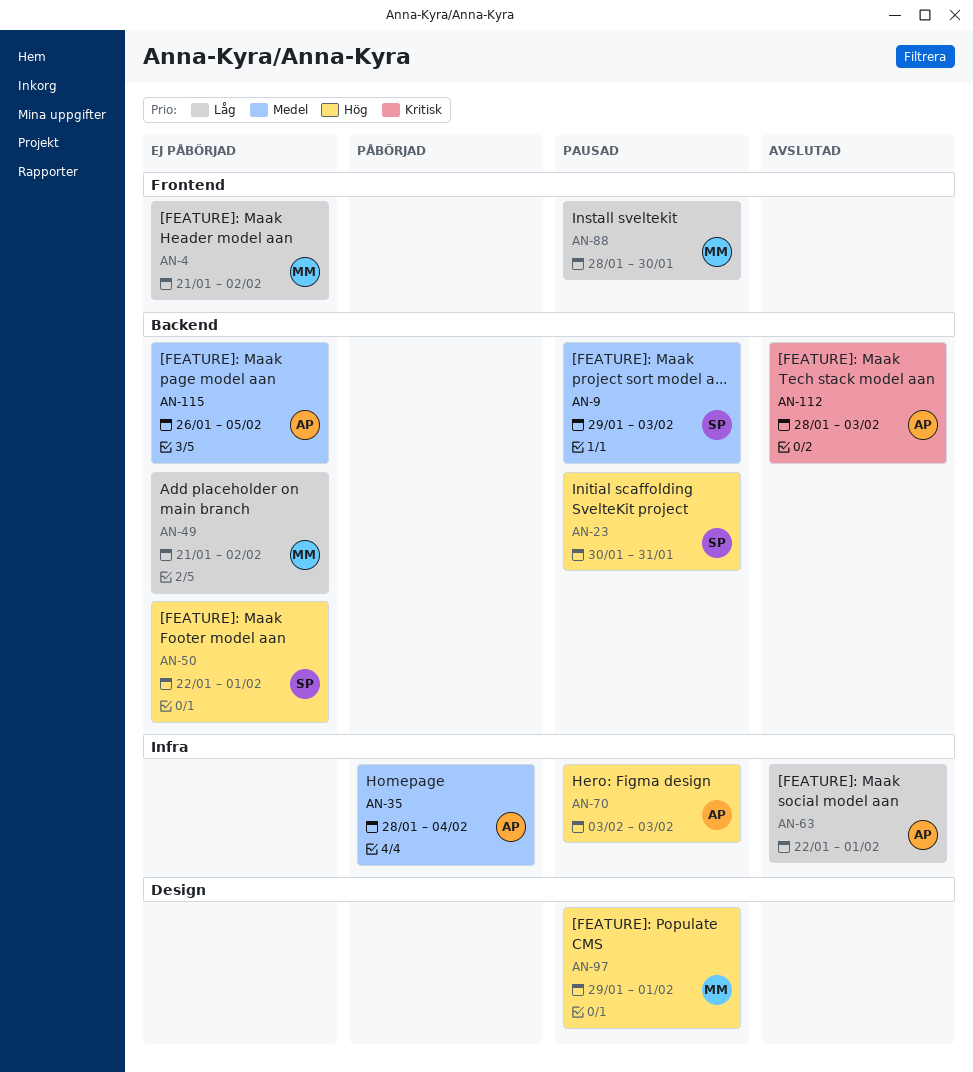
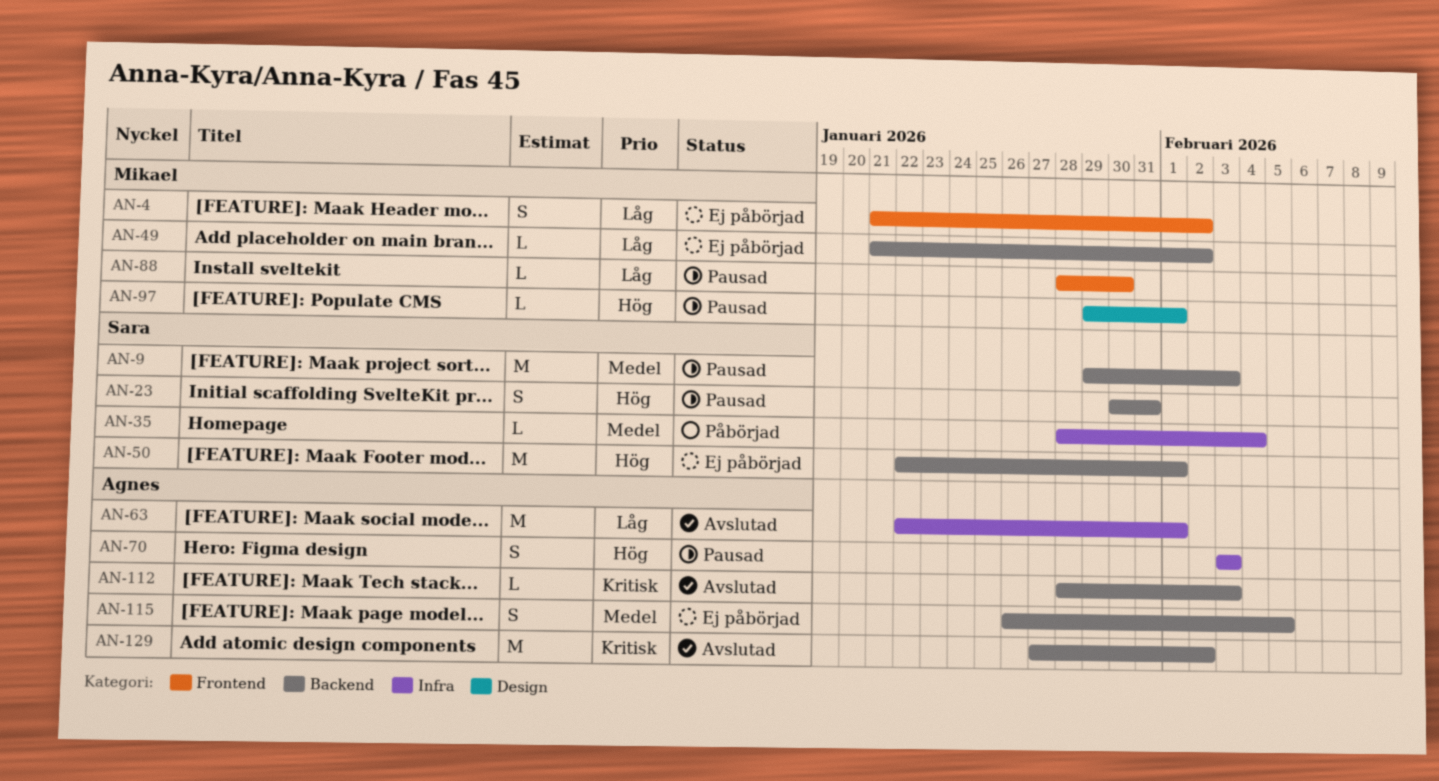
AN-35, owner: Agnes -> Sara
AN-129: none -> present

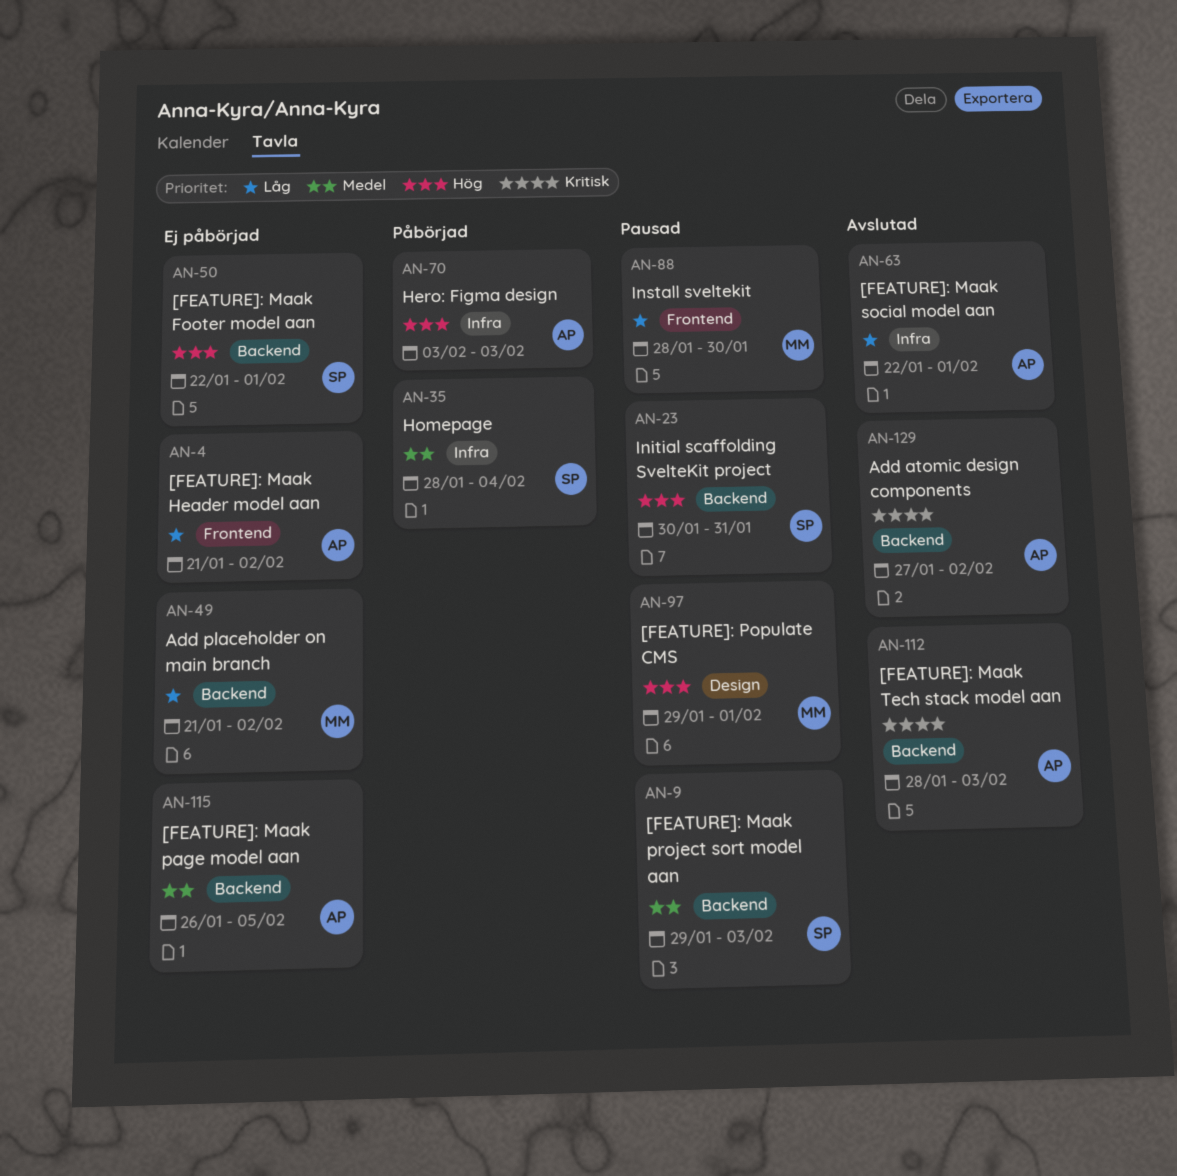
AN-4, owner: Mikael -> Agnes
AN-70, status: Pausad -> Påbörjad

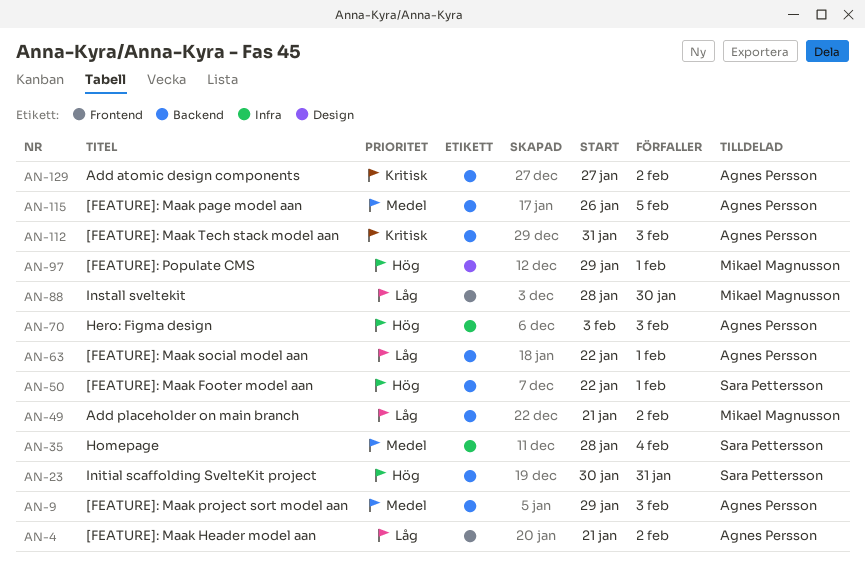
AN-9, owner: Sara Pettersson -> Agnes Persson
AN-63, label: Infra -> Backend
AN-112, start: Jan 28 -> Jan 31

